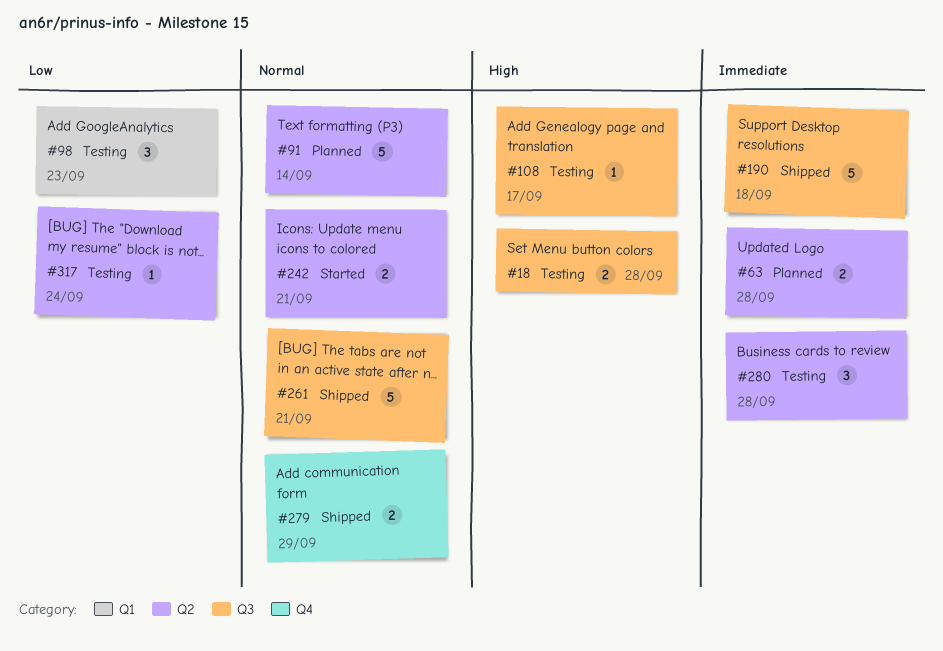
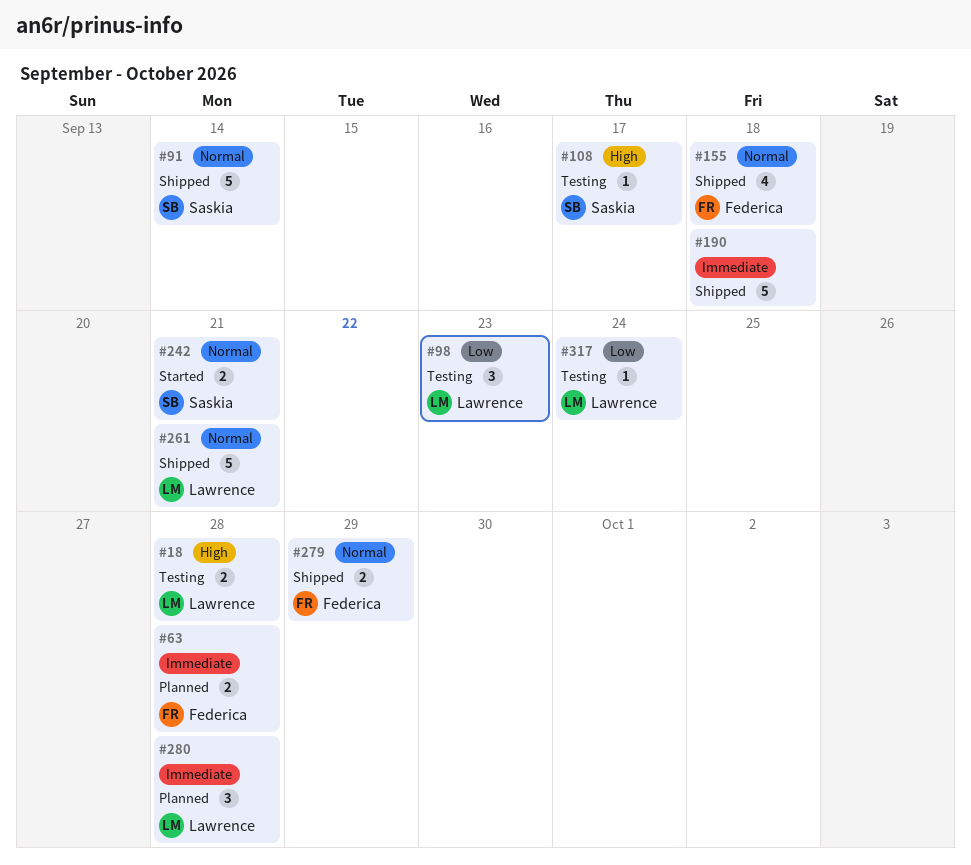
#91, status: Planned -> Shipped
#155: none -> present
#280, status: Testing -> Planned

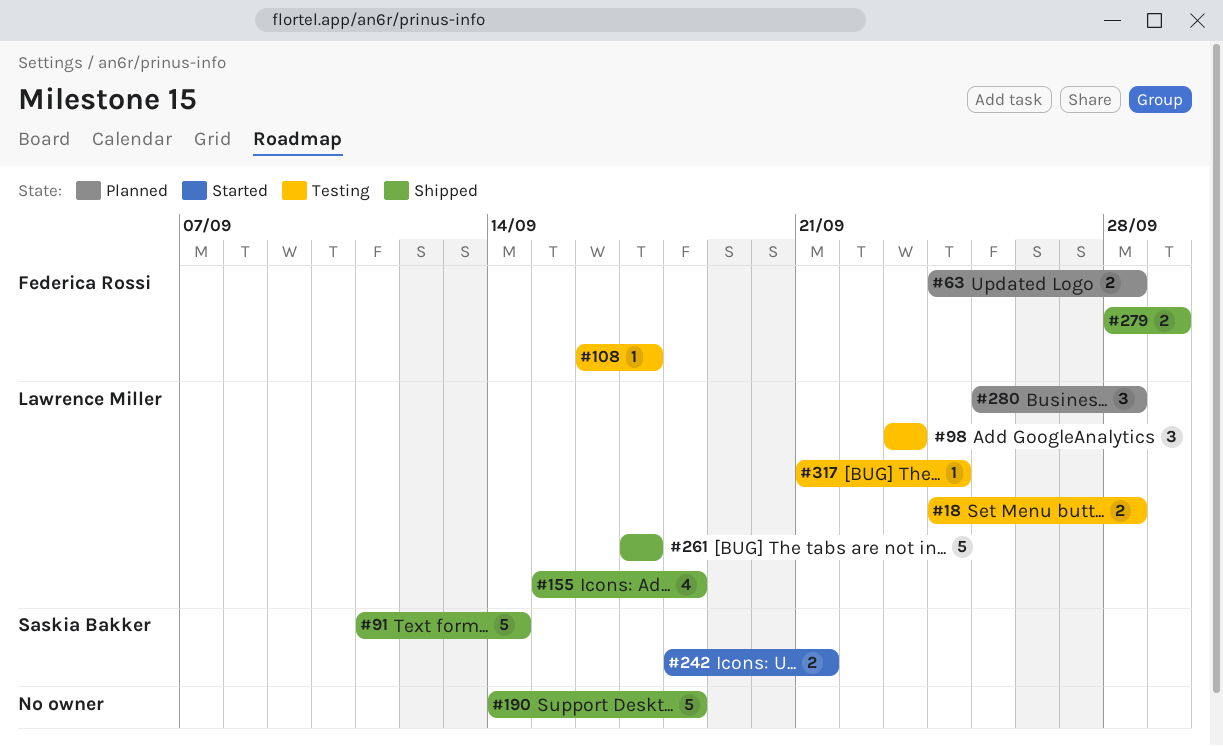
#108, owner: Saskia Bakker -> Federica Rossi
#155, owner: Federica Rossi -> Lawrence Miller
#261, due: Sep 21 -> Sep 17

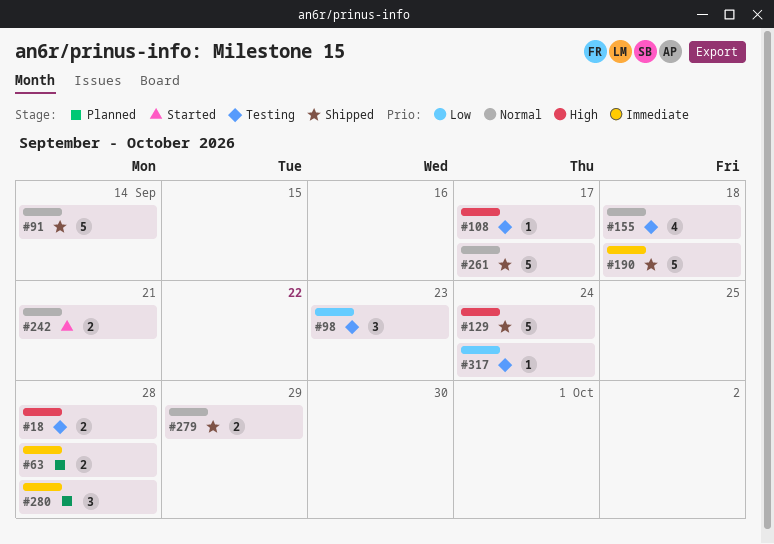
#129: none -> present
#155, status: Shipped -> Testing

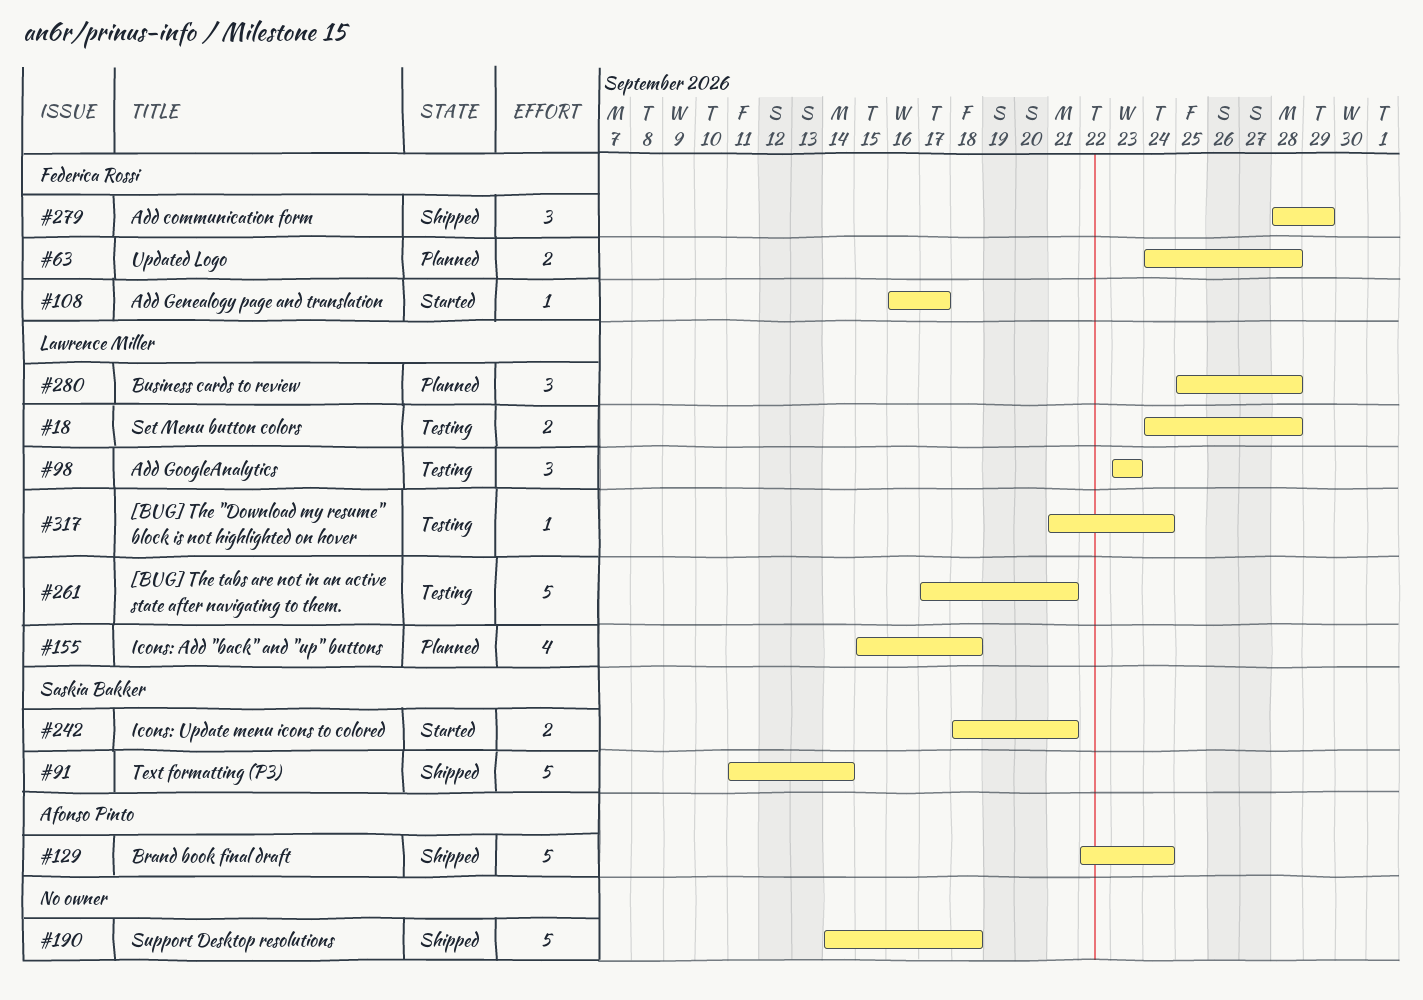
#108, status: Testing -> Started
#155, status: Testing -> Planned
#261, status: Shipped -> Testing
#261, due: Sep 17 -> Sep 21
#279, estimate: 2 -> 3

